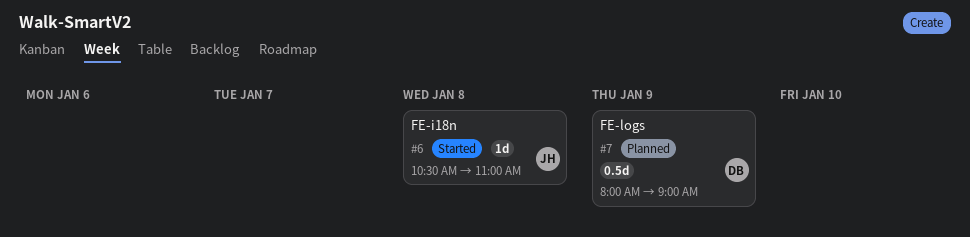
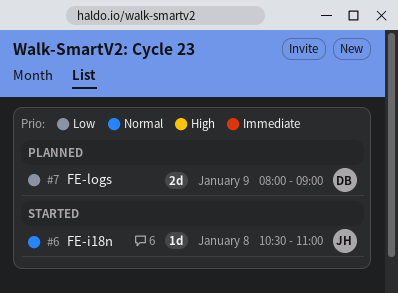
#7, estimate: 0.5d -> 2d

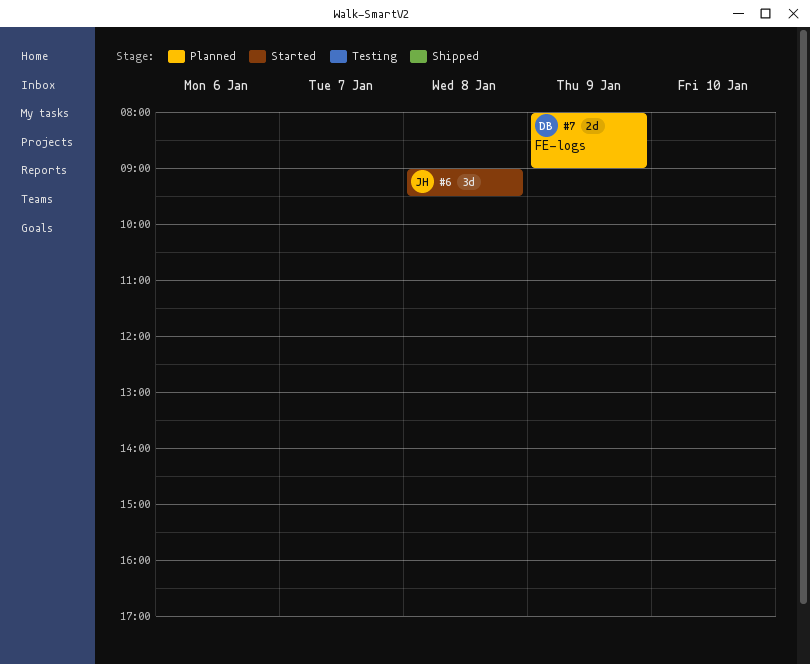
#6, estimate: 1d -> 3d
#6, begins: 10:30 -> 09:00
#6, ends: 11:00 -> 09:30

